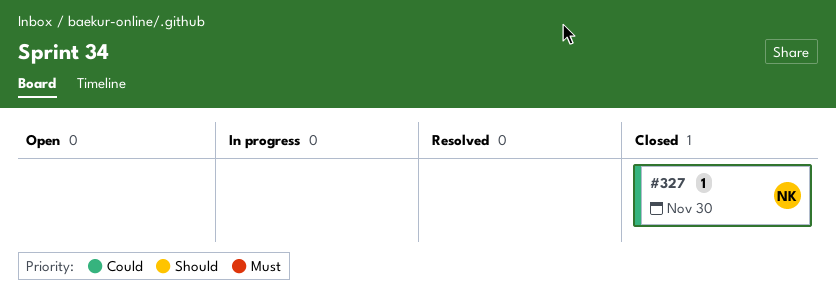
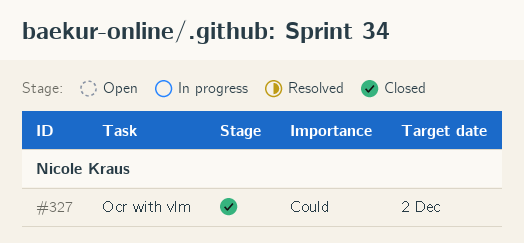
#327, due: Nov 30 -> Dec 2

